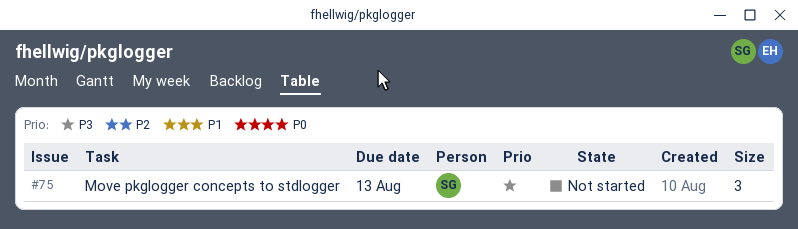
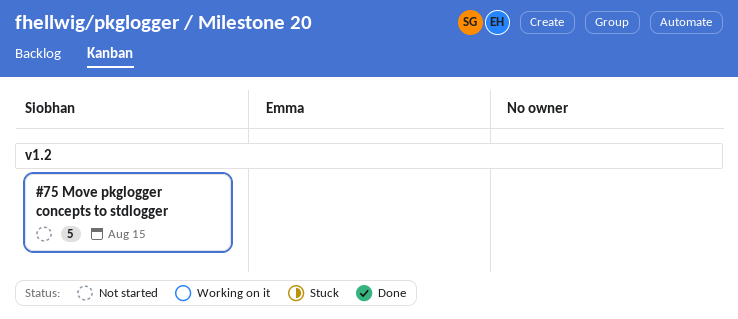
#75, estimate: 3 -> 5
#75, due: Aug 13 -> Aug 15

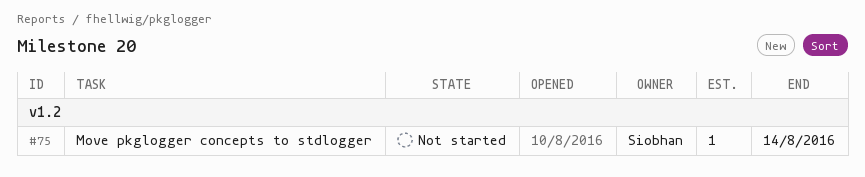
#75, estimate: 5 -> 1
#75, due: Aug 15 -> Aug 14

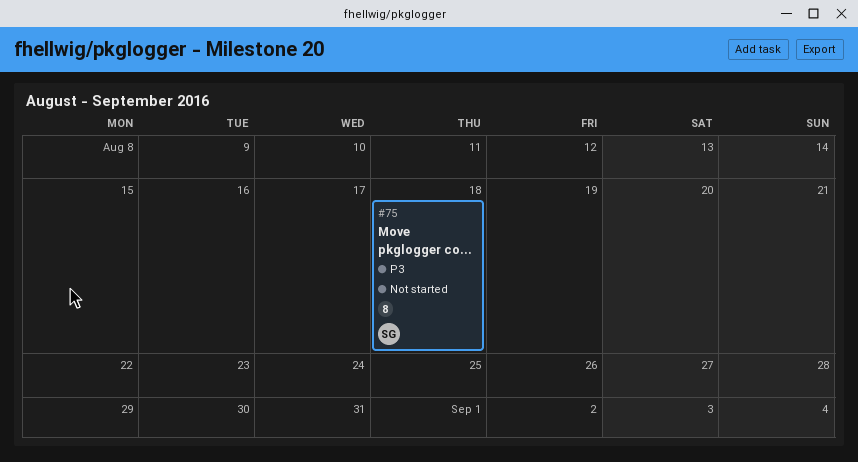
#75, estimate: 1 -> 8
#75, due: Aug 14 -> Aug 18

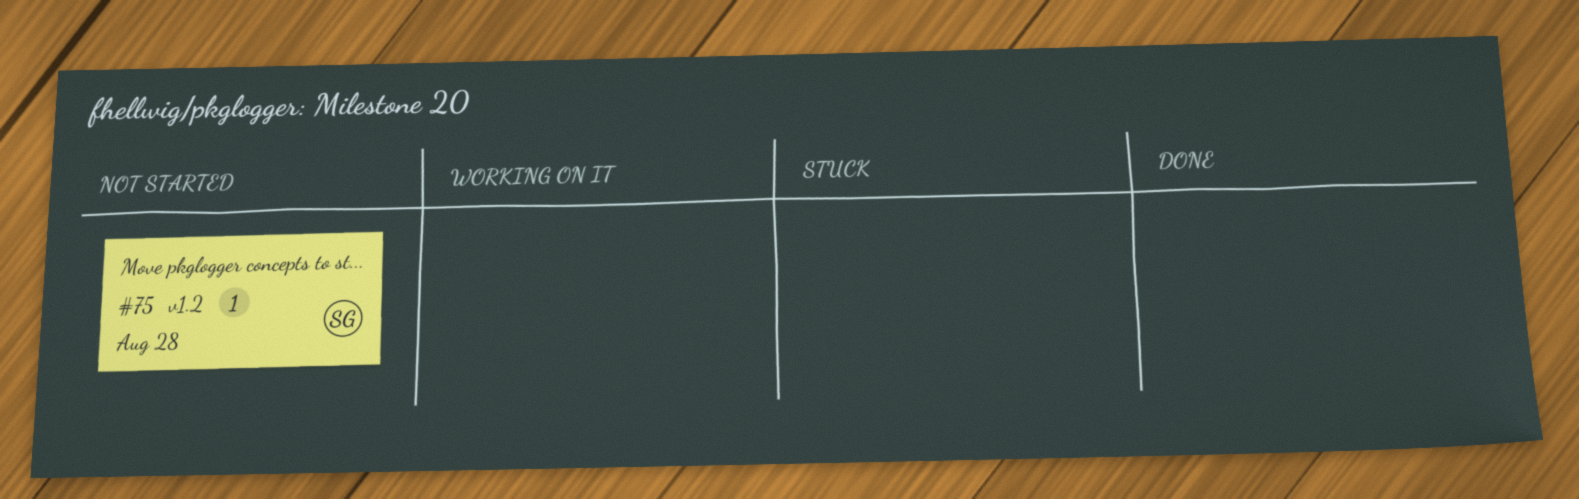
#75, estimate: 8 -> 1
#75, due: Aug 18 -> Aug 28

